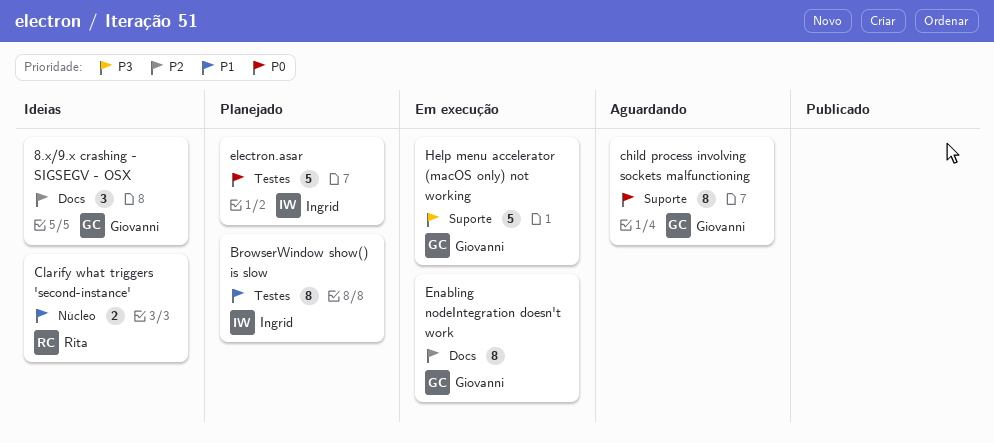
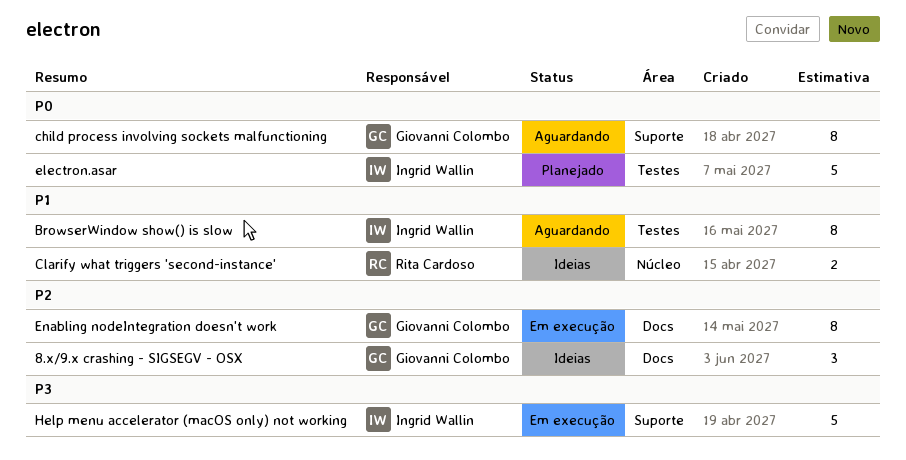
BrowserWindow show() is slow, status: Planejado -> Aguardando
Help menu accelerator (macOS only) not working, owner: Giovanni Colombo -> Ingrid Wallin

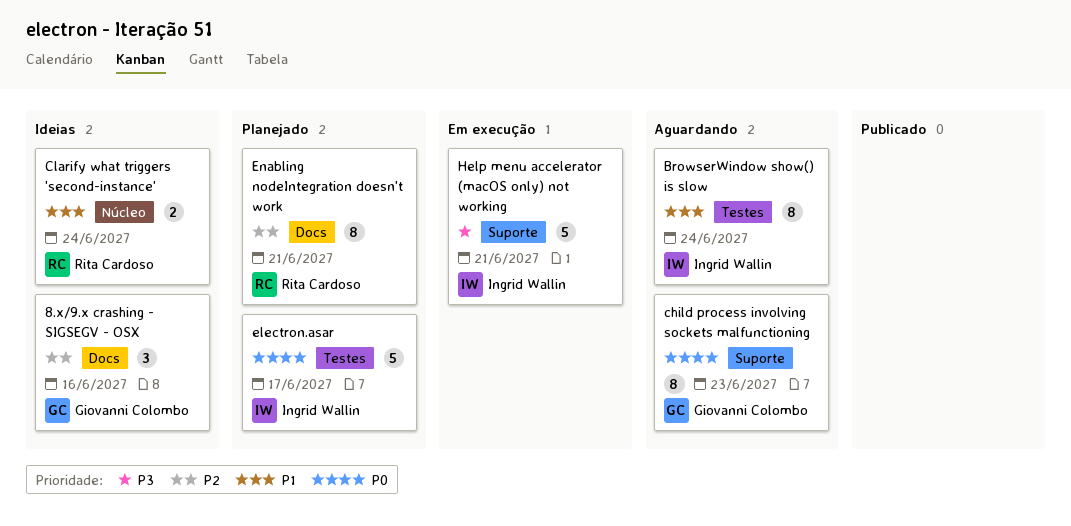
Enabling nodeIntegration doesn't work, status: Em execução -> Planejado
Enabling nodeIntegration doesn't work, owner: Giovanni Colombo -> Rita Cardoso

